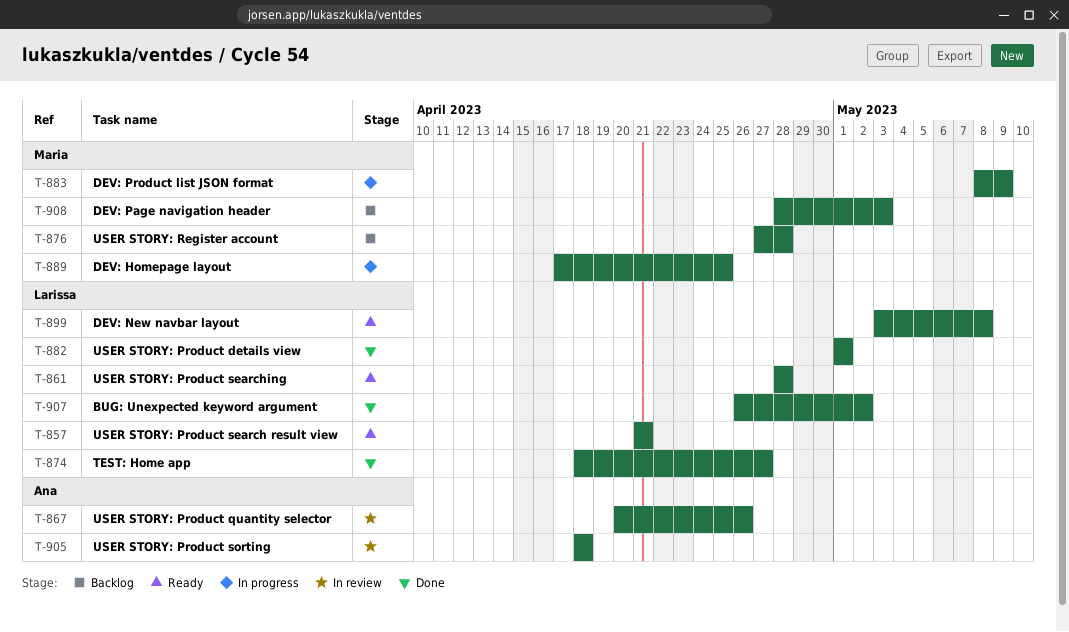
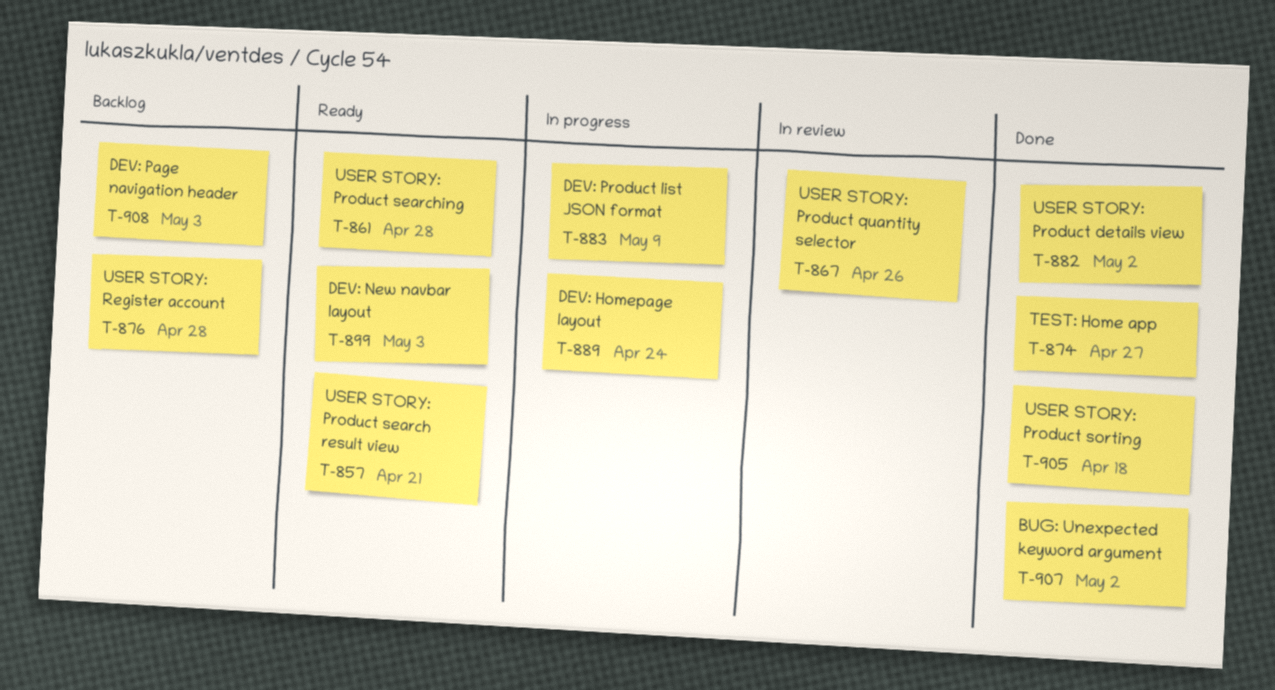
T-882, due: May 1 -> May 2
T-889, due: Apr 25 -> Apr 24
T-899, due: May 8 -> May 3
T-905, status: In review -> Done

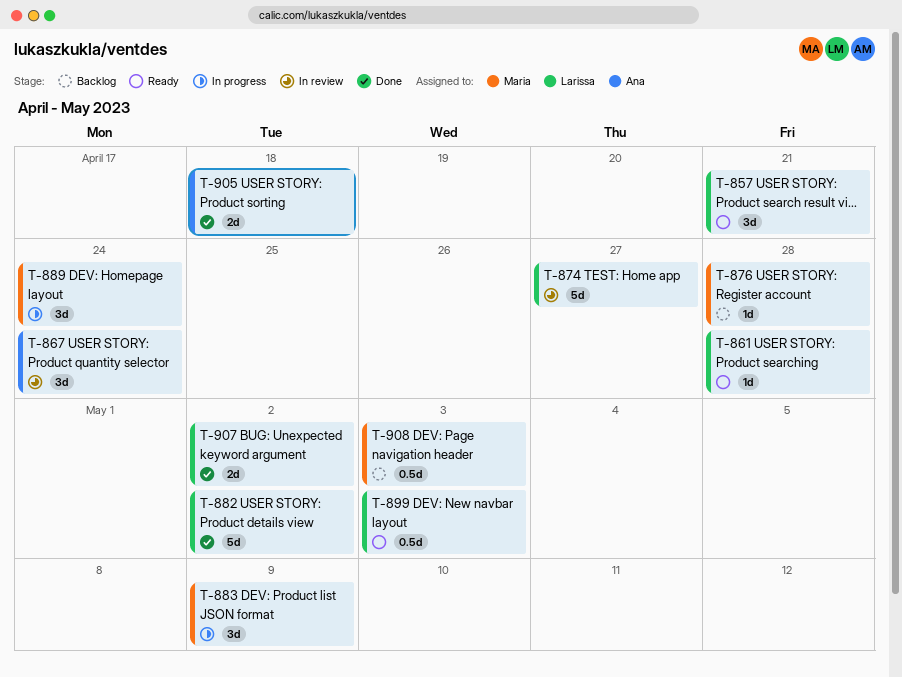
T-867, due: Apr 26 -> Apr 24
T-874, status: Done -> In review

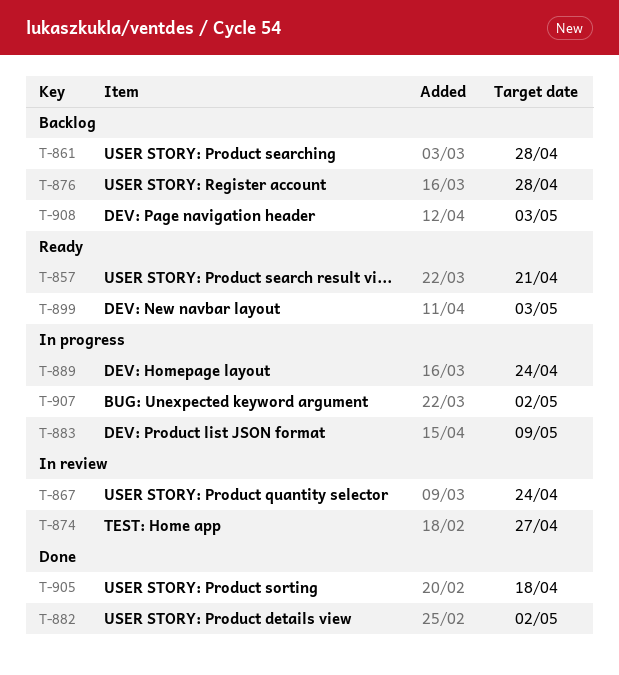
T-861, status: Ready -> Backlog
T-907, status: Done -> In progress

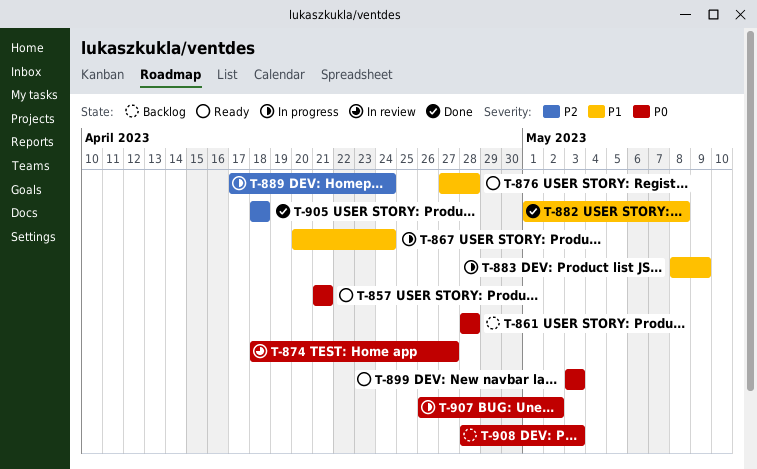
T-867, status: In review -> In progress
T-876, status: Backlog -> Ready
T-882, due: May 2 -> May 8

